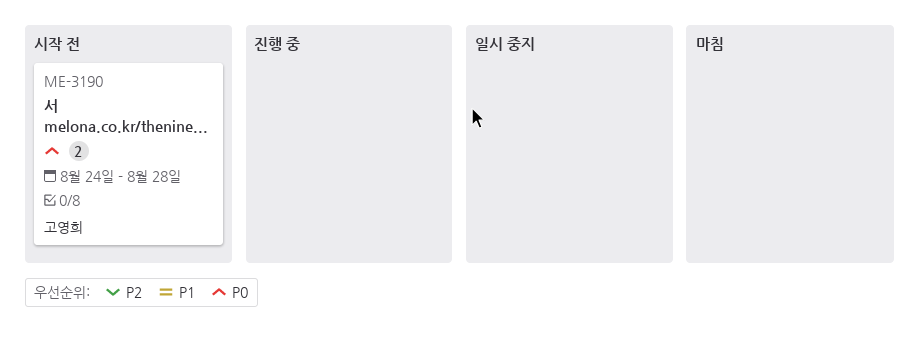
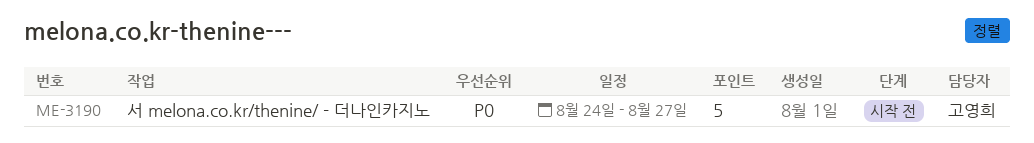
ME-3190, estimate: 2 -> 5
ME-3190, due: Aug 28 -> Aug 27

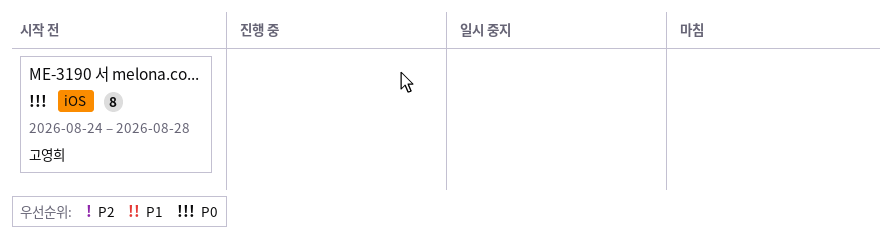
ME-3190, estimate: 5 -> 8
ME-3190, due: Aug 27 -> Aug 28

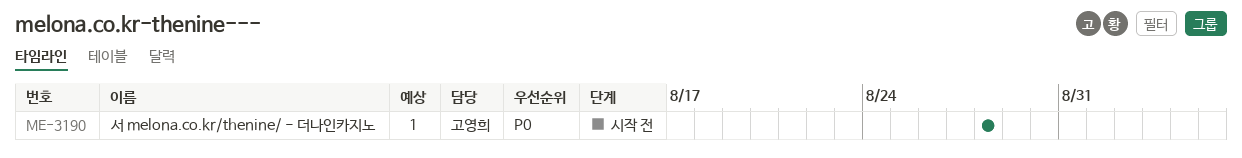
ME-3190, estimate: 8 -> 1
ME-3190, start: Aug 24 -> Aug 28

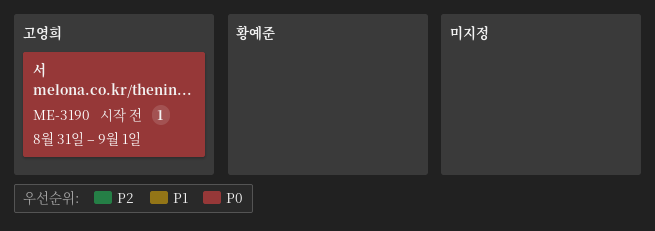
ME-3190, start: Aug 28 -> Aug 31
ME-3190, due: Aug 28 -> Sep 1

